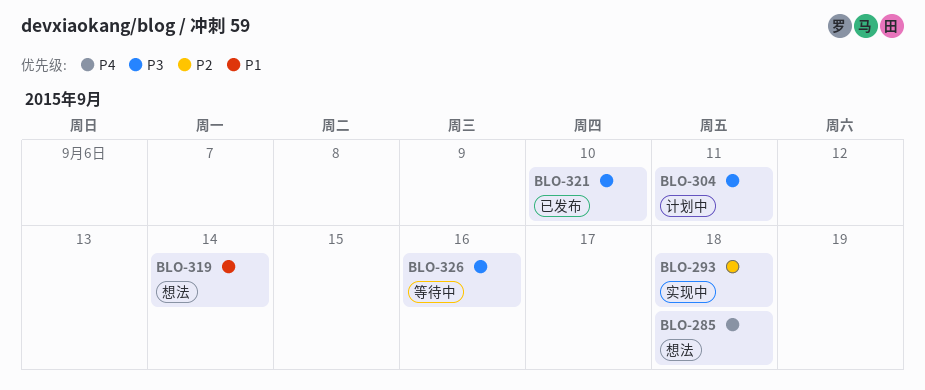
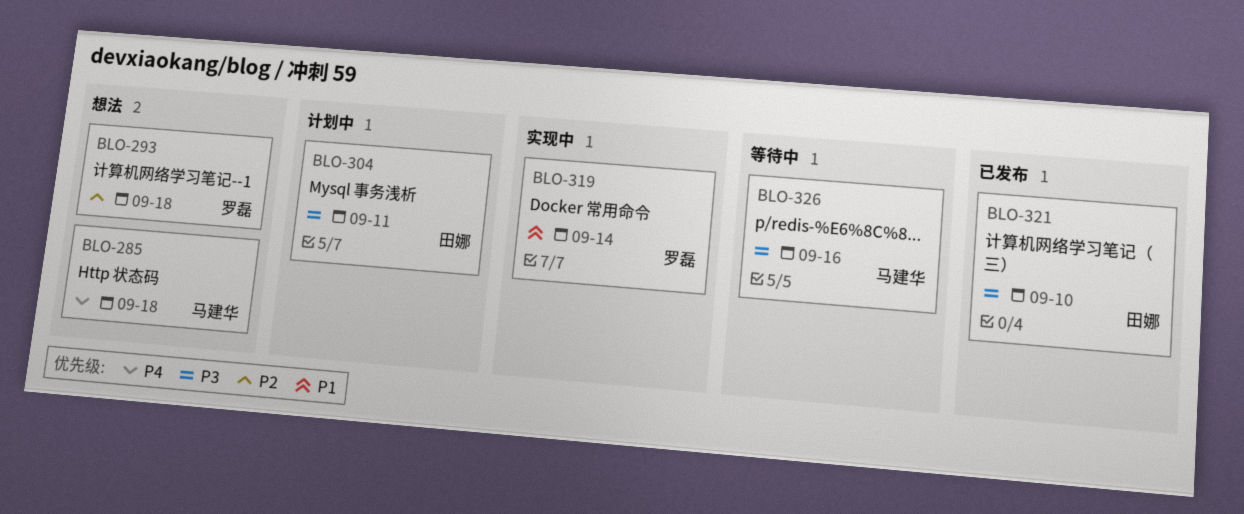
BLO-293, status: 实现中 -> 想法
BLO-319, status: 想法 -> 实现中

